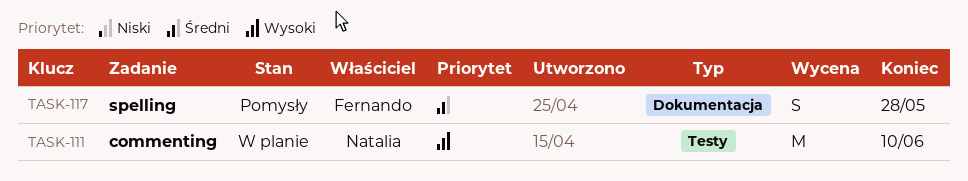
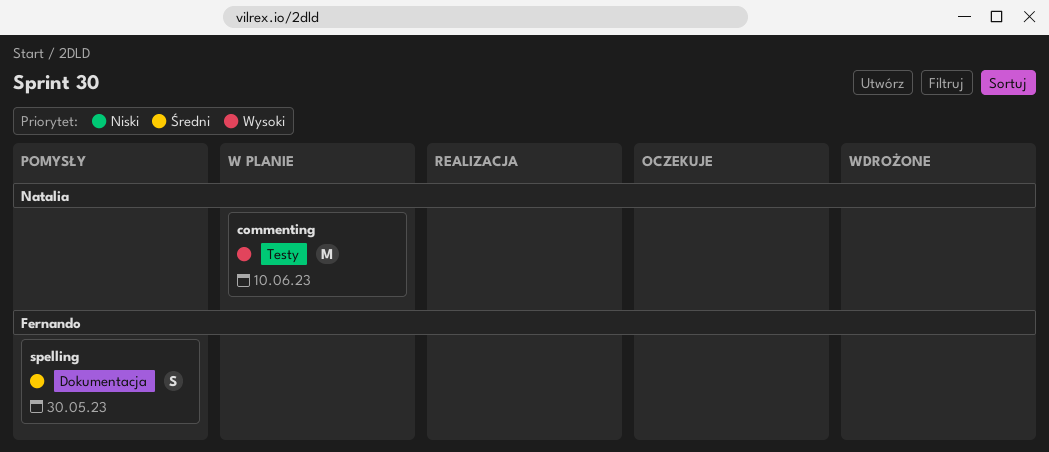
spelling, due: May 28 -> May 30

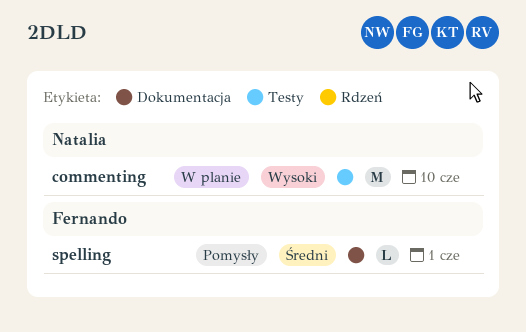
spelling, estimate: S -> L
spelling, due: May 30 -> Jun 1

